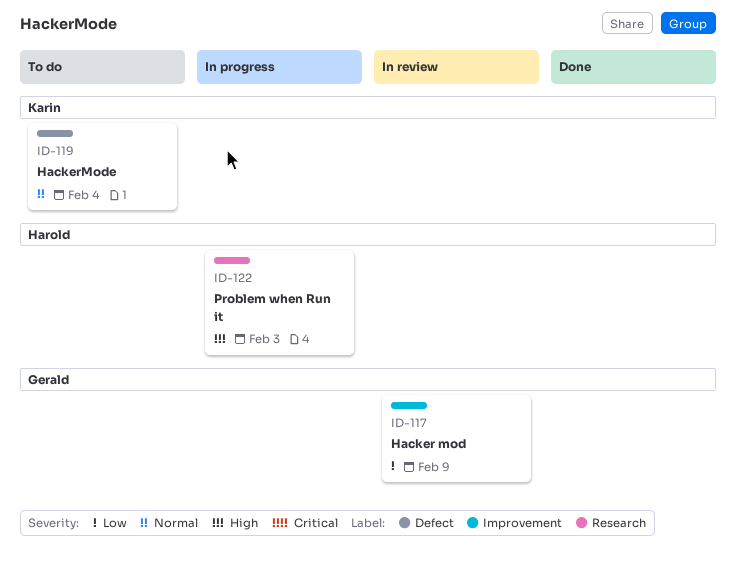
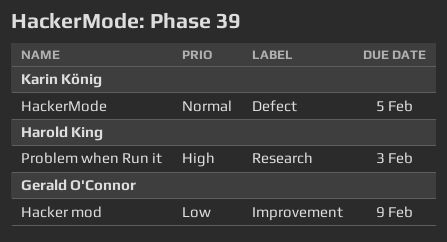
HackerMode, due: Feb 4 -> Feb 5

